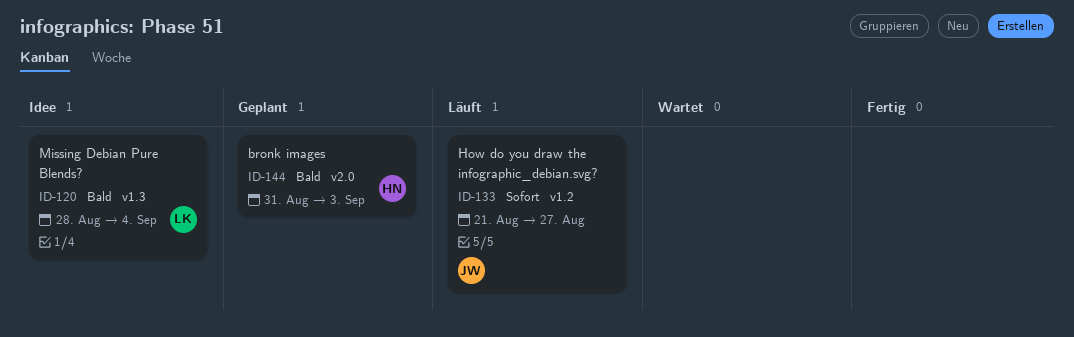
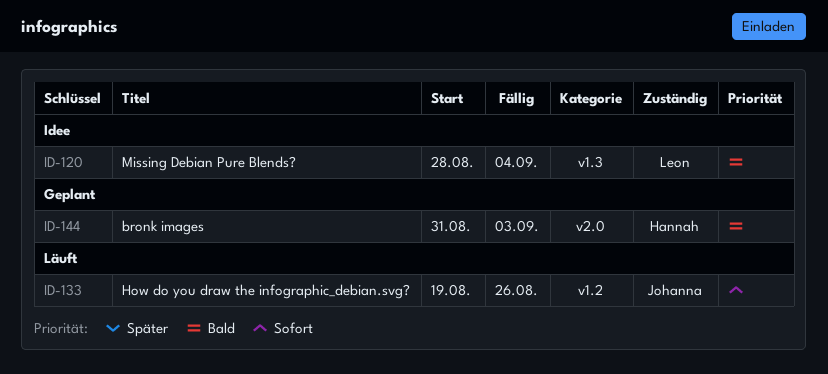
ID-133, start: Aug 21 -> Aug 19
ID-133, due: Aug 27 -> Aug 26

